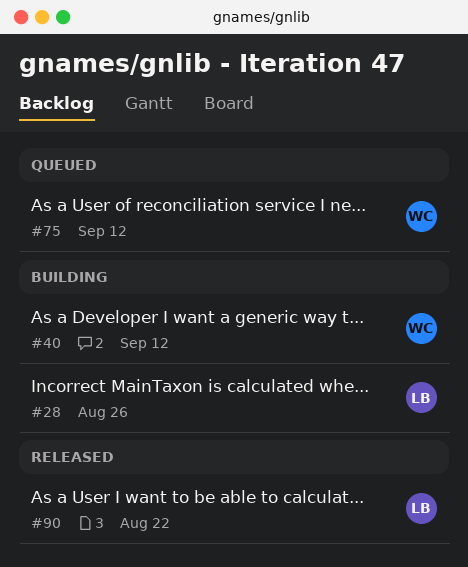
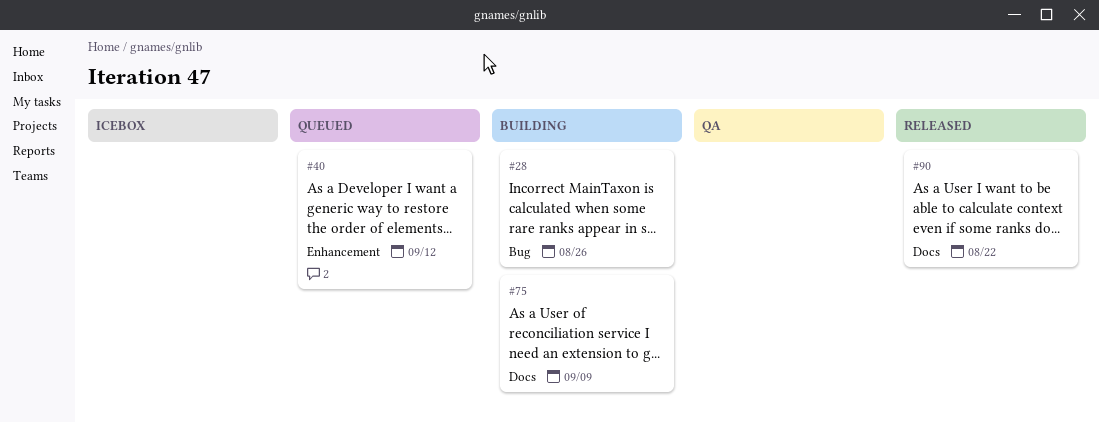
#40, status: Building -> Queued
#75, status: Queued -> Building
#75, due: Sep 12 -> Sep 9

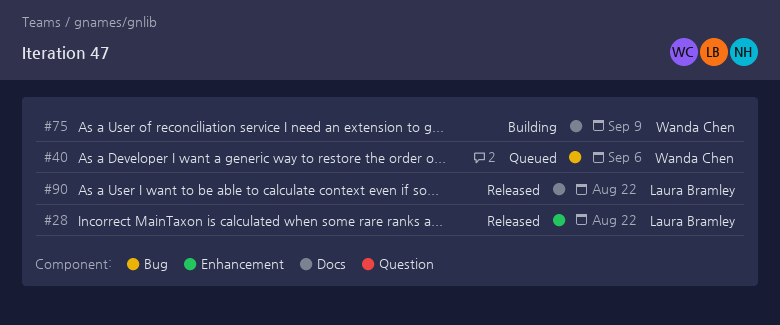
#28, status: Building -> Released
#28, label: Bug -> Enhancement
#28, due: Aug 26 -> Aug 22
#40, label: Enhancement -> Bug
#40, due: Sep 12 -> Sep 6

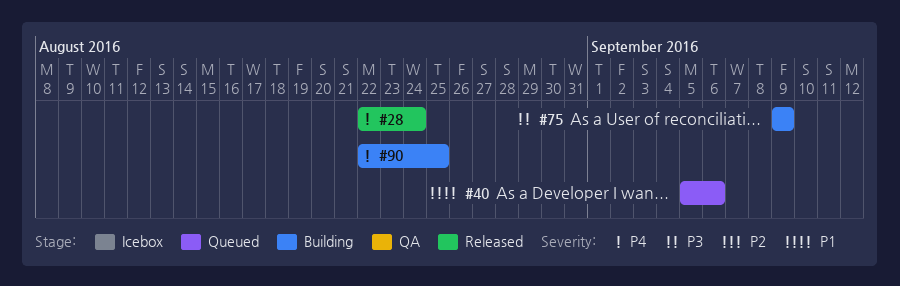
#28, due: Aug 22 -> Aug 24
#90, status: Released -> Building
#90, due: Aug 22 -> Aug 25

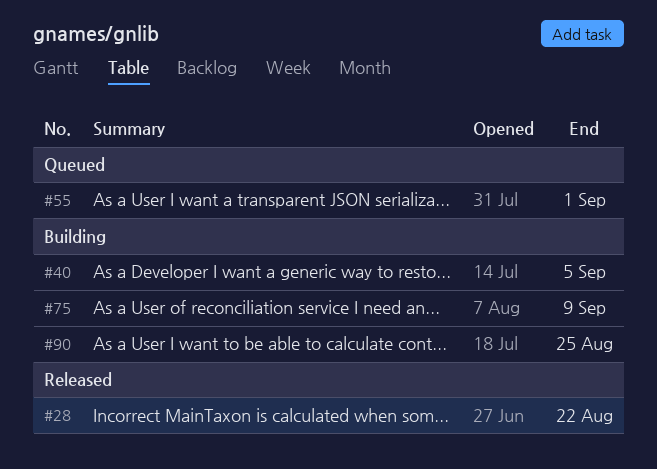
#28, due: Aug 24 -> Aug 22
#40, status: Queued -> Building
#40, due: Sep 6 -> Sep 5
#55: none -> present

